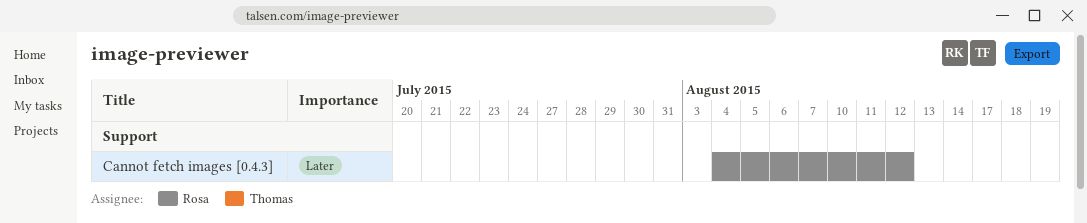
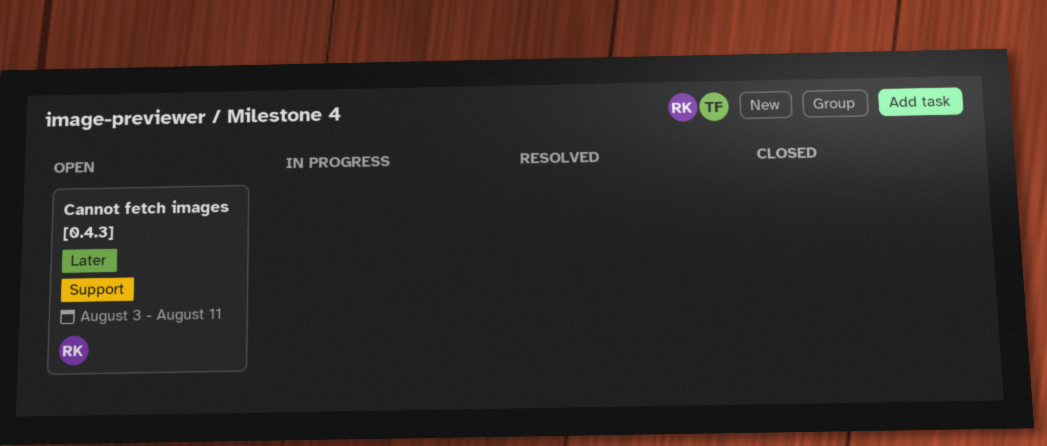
Cannot fetch images [0.4.3], start: Aug 4 -> Aug 3
Cannot fetch images [0.4.3], due: Aug 12 -> Aug 11

